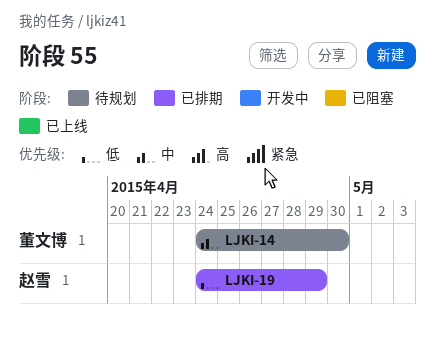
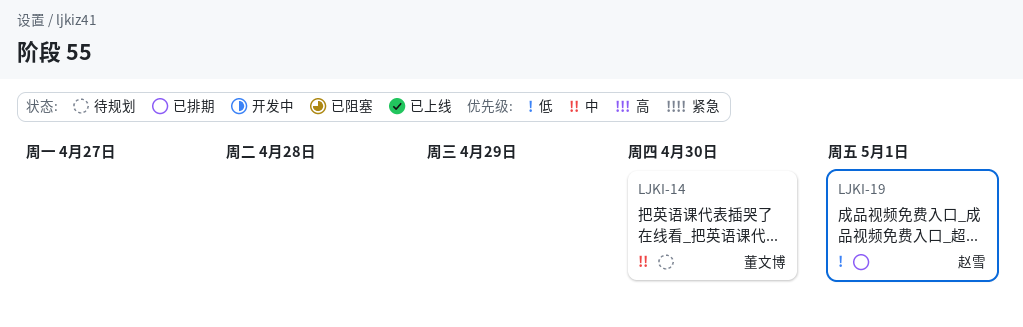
LJKI-19, due: Apr 29 -> May 1

